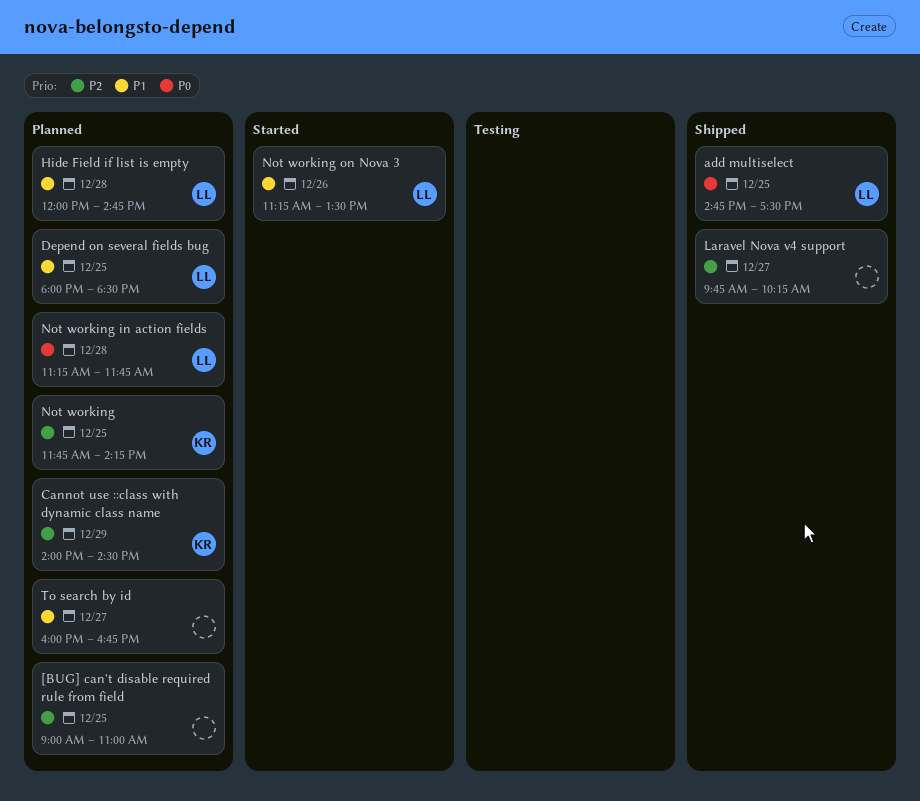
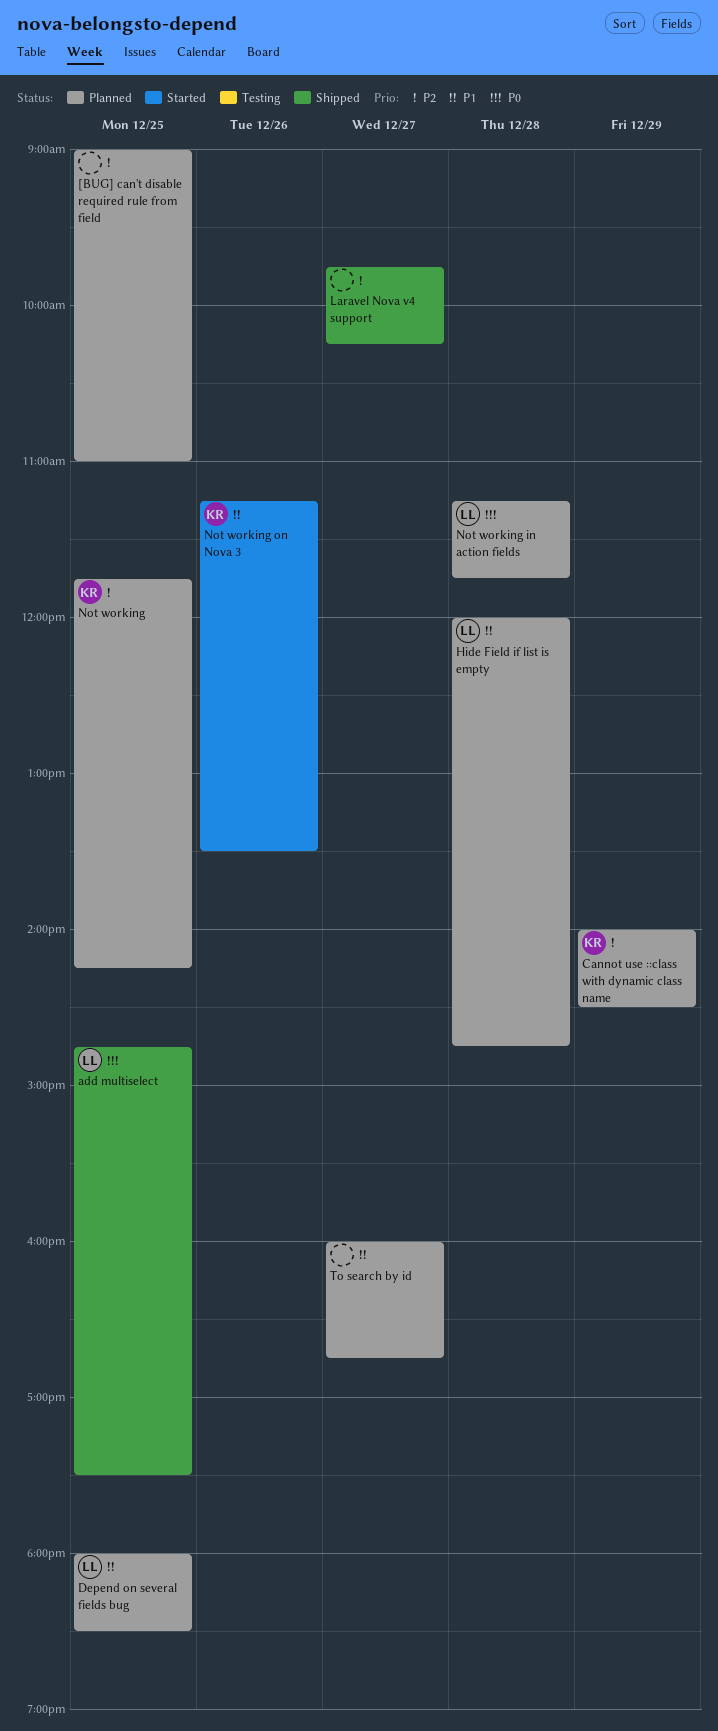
Not working on Nova 3, owner: LL -> KR

